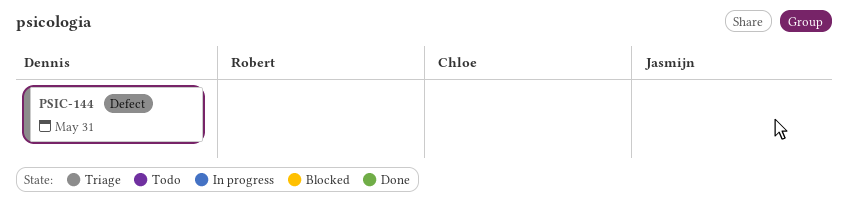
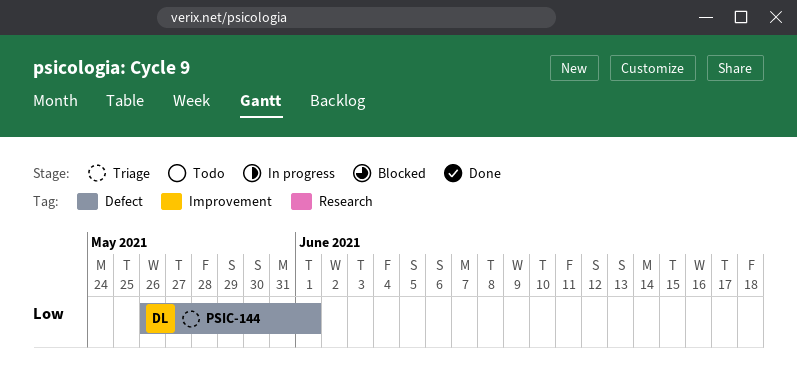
PSIC-144, due: May 31 -> Jun 1

